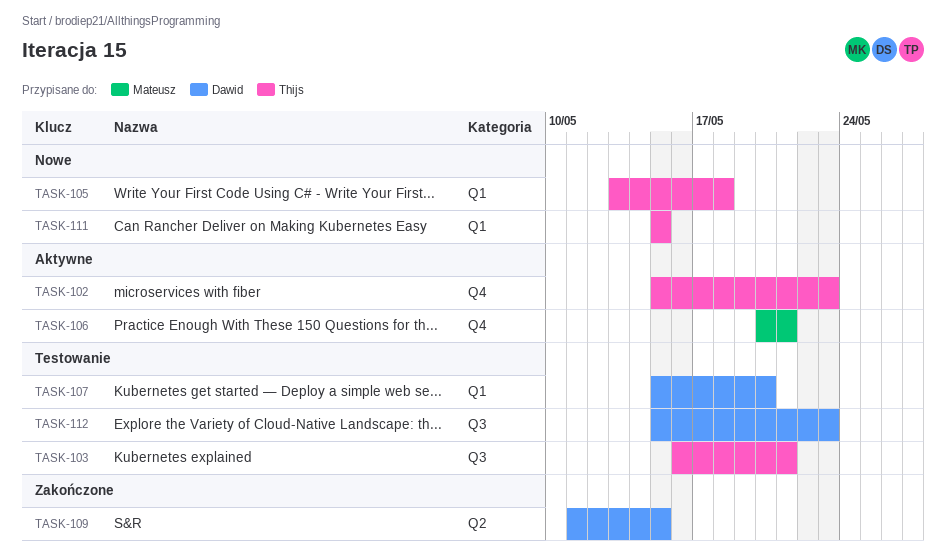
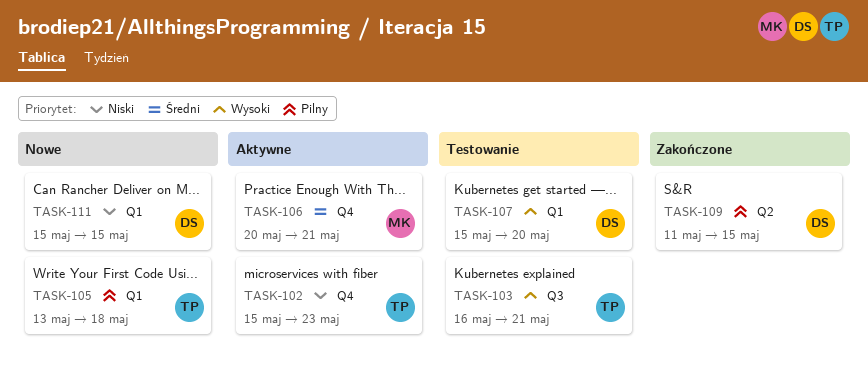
TASK-111, owner: Thijs -> Dawid
TASK-112: present -> none

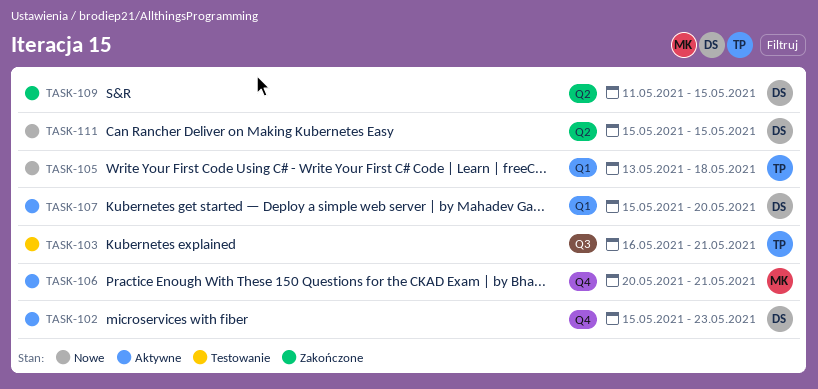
TASK-102, owner: TP -> DS
TASK-107, status: Testowanie -> Aktywne
TASK-111, label: Q1 -> Q2

